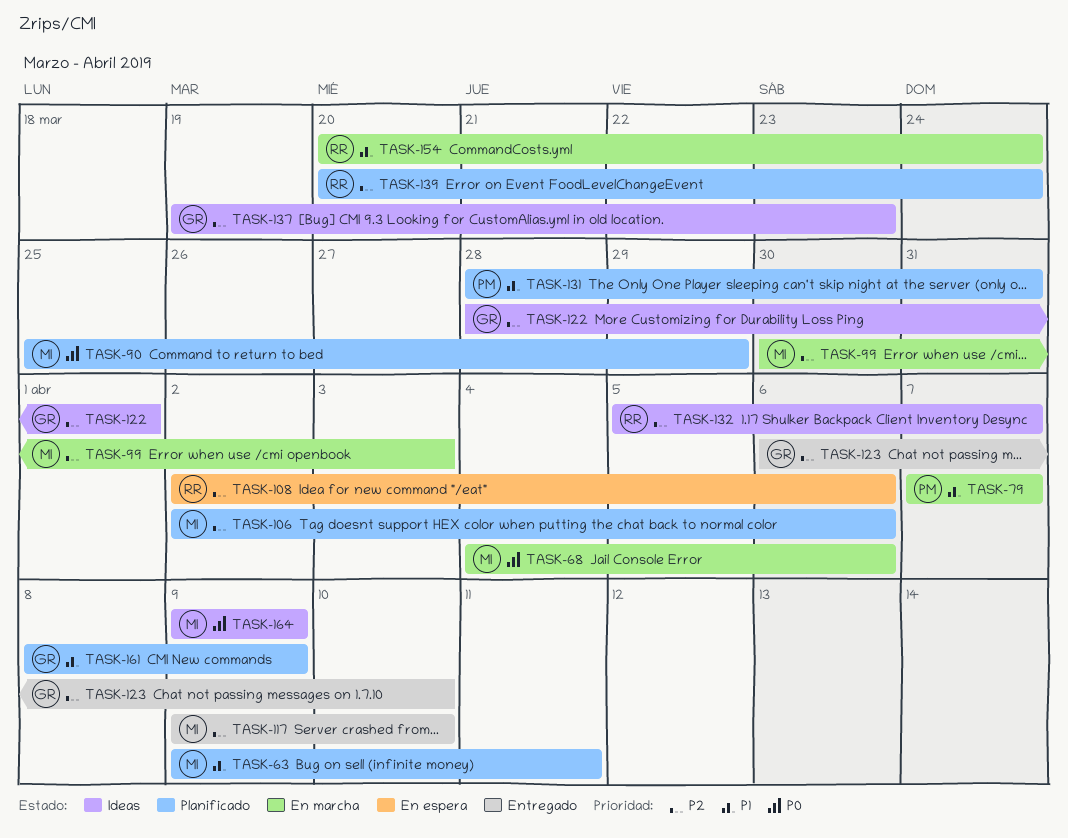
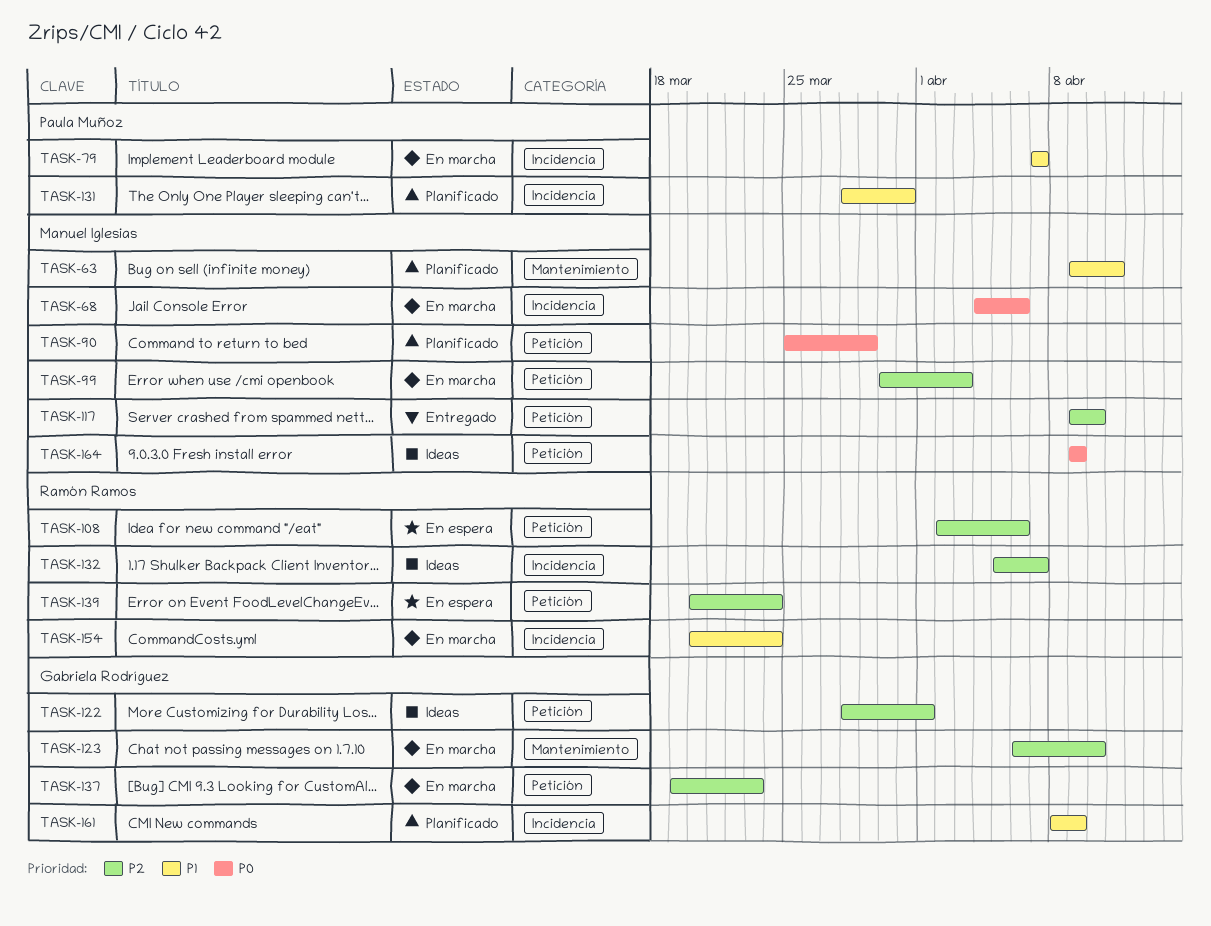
TASK-106: present -> none
TASK-123, status: Entregado -> En marcha
TASK-137, status: Ideas -> En marcha
TASK-139, status: Planificado -> En espera

